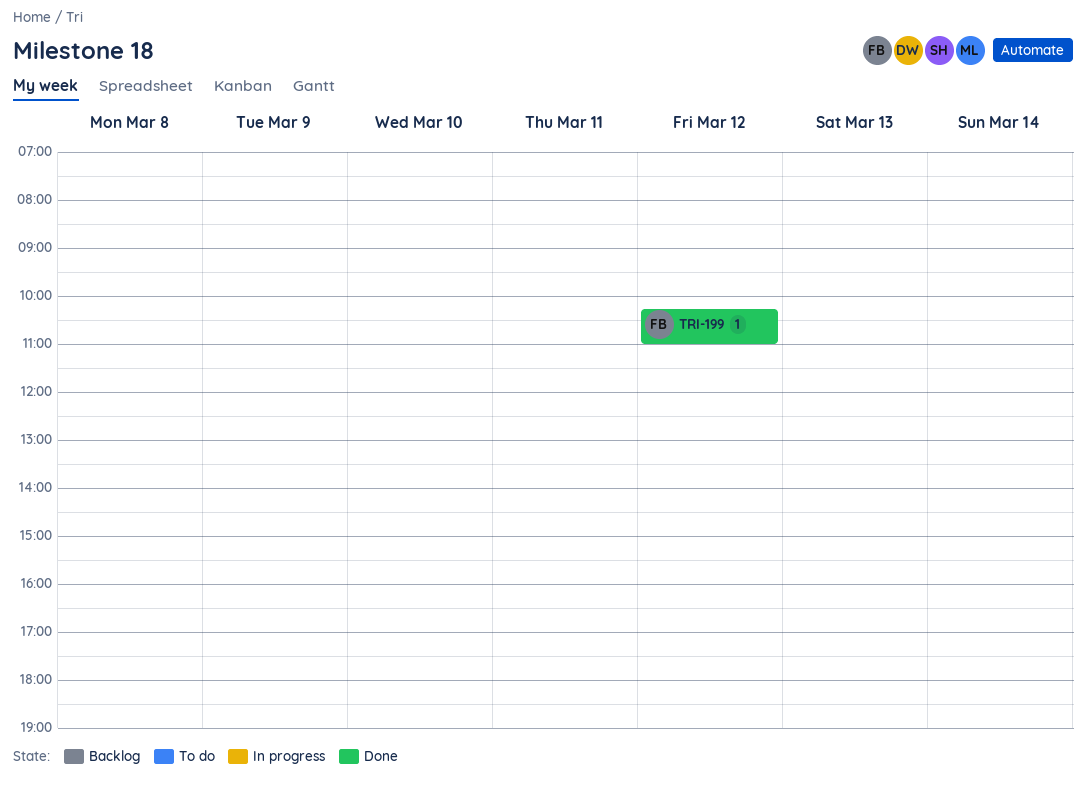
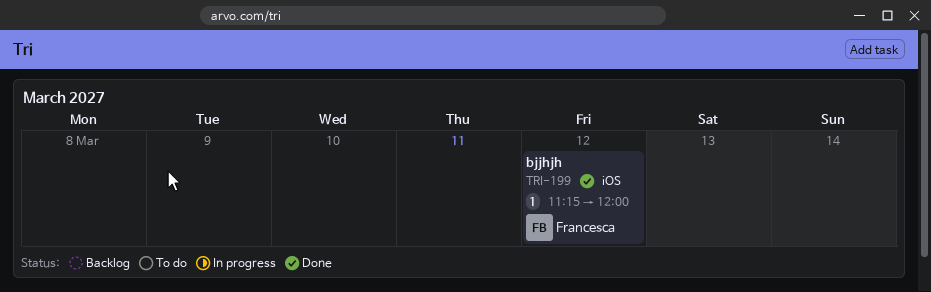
TRI-199, begins: 10:15 -> 11:15
TRI-199, ends: 11:00 -> 12:00

